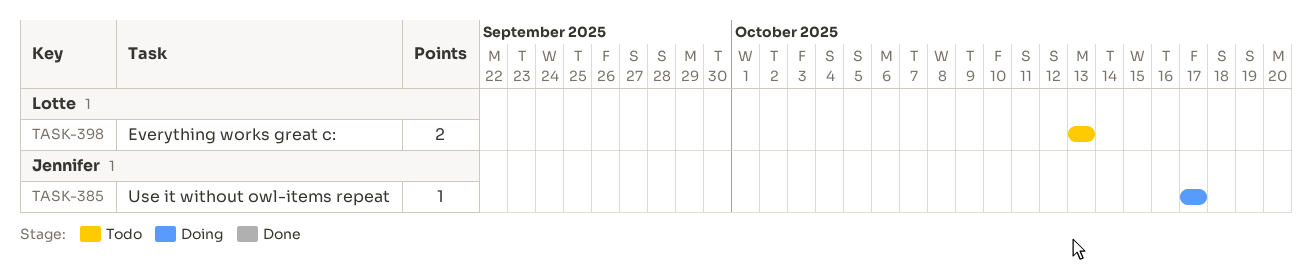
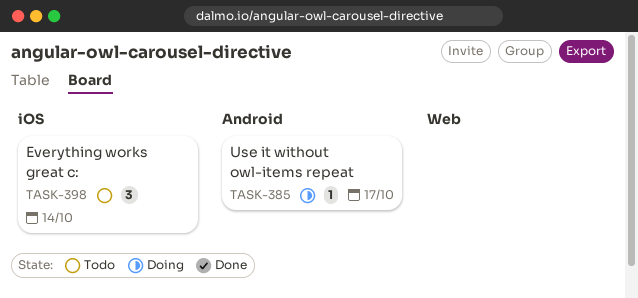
TASK-398, estimate: 2 -> 3
TASK-398, due: Oct 13 -> Oct 14

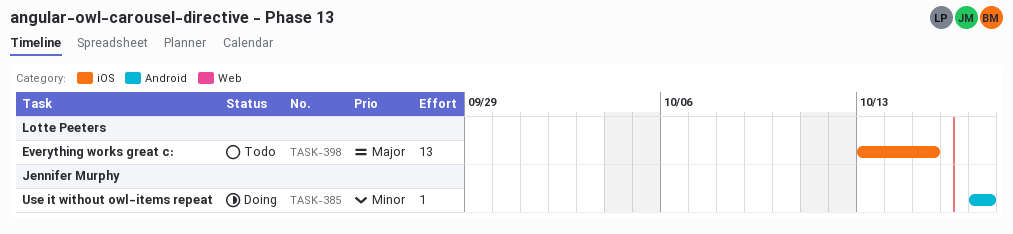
TASK-398, estimate: 3 -> 13
TASK-398, due: Oct 14 -> Oct 15

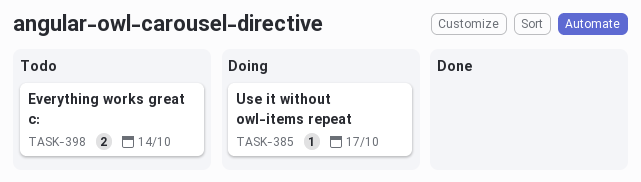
TASK-398, estimate: 13 -> 2
TASK-398, due: Oct 15 -> Oct 14

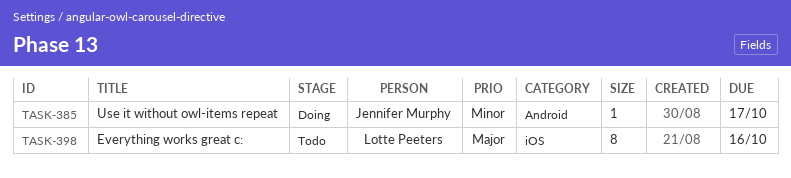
TASK-398, estimate: 2 -> 8
TASK-398, due: Oct 14 -> Oct 16

